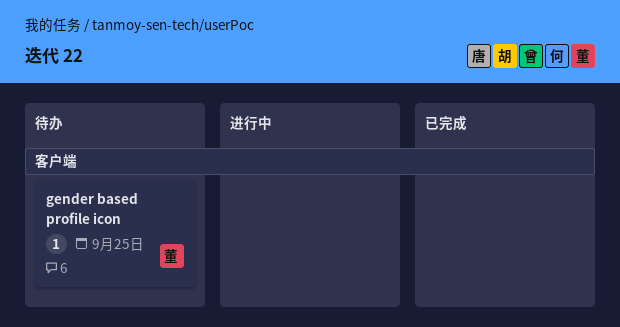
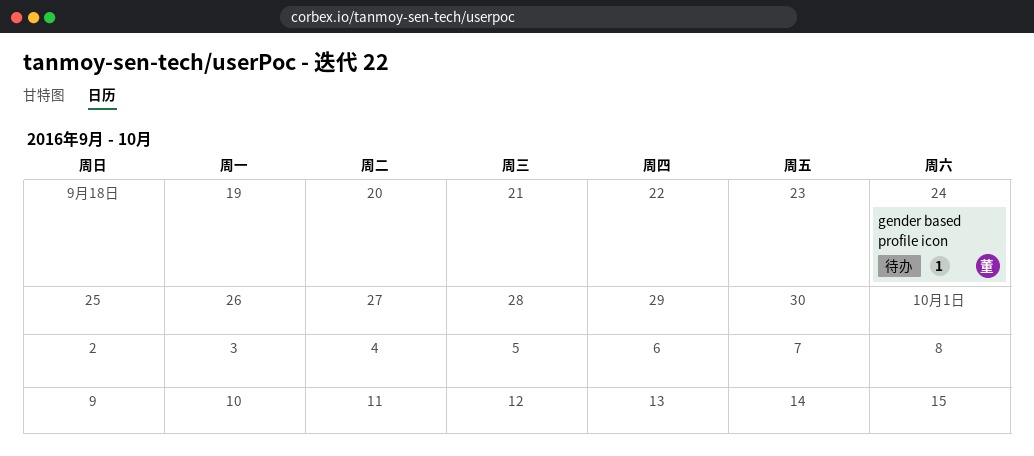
gender based profile icon, due: Sep 25 -> Sep 24

